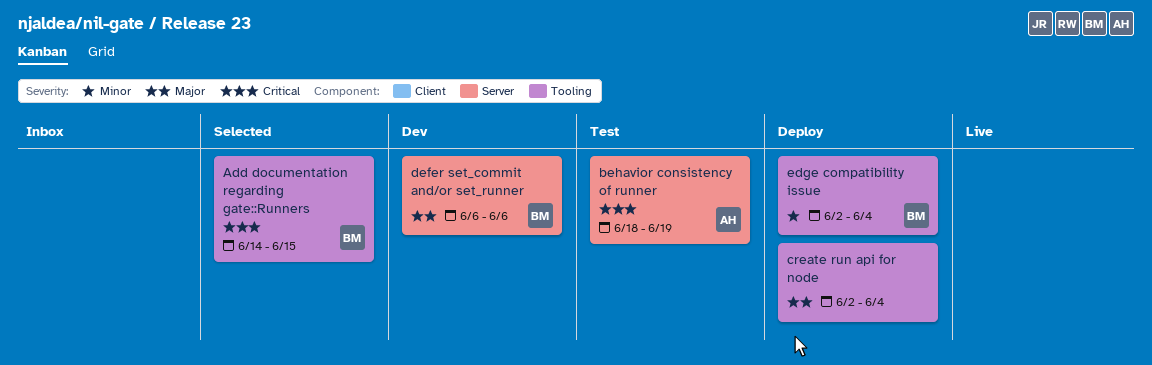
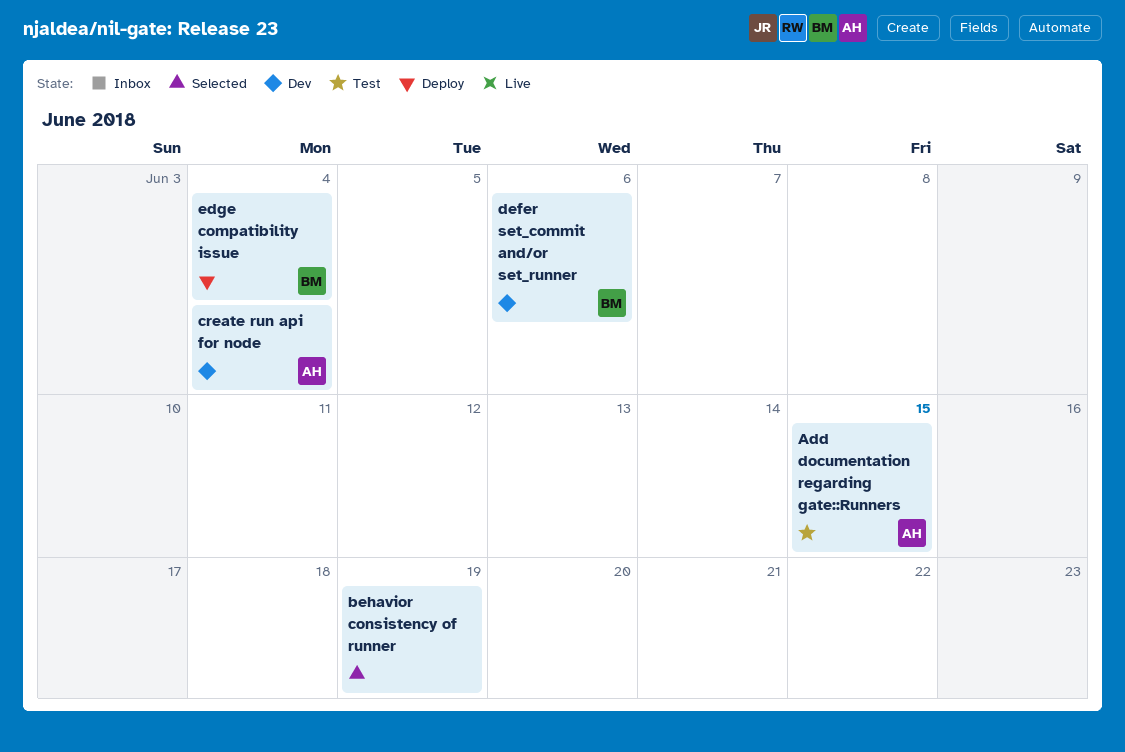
Add documentation regarding gate::Runners, status: Selected -> Test
Add documentation regarding gate::Runners, owner: BM -> AH
behavior consistency of runner, status: Test -> Selected
behavior consistency of runner, owner: AH -> none
create run api for node, status: Deploy -> Dev
create run api for node, owner: none -> AH

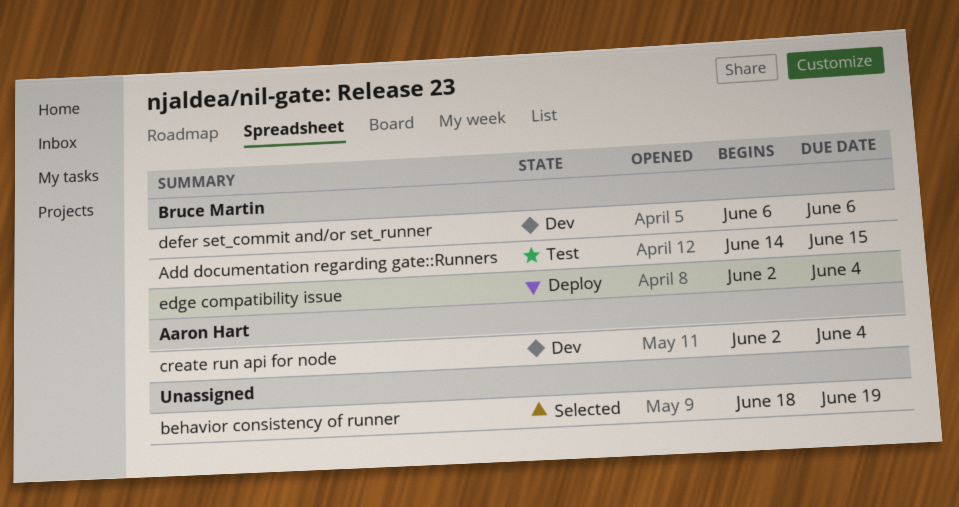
Add documentation regarding gate::Runners, owner: Aaron Hart -> Bruce Martin

